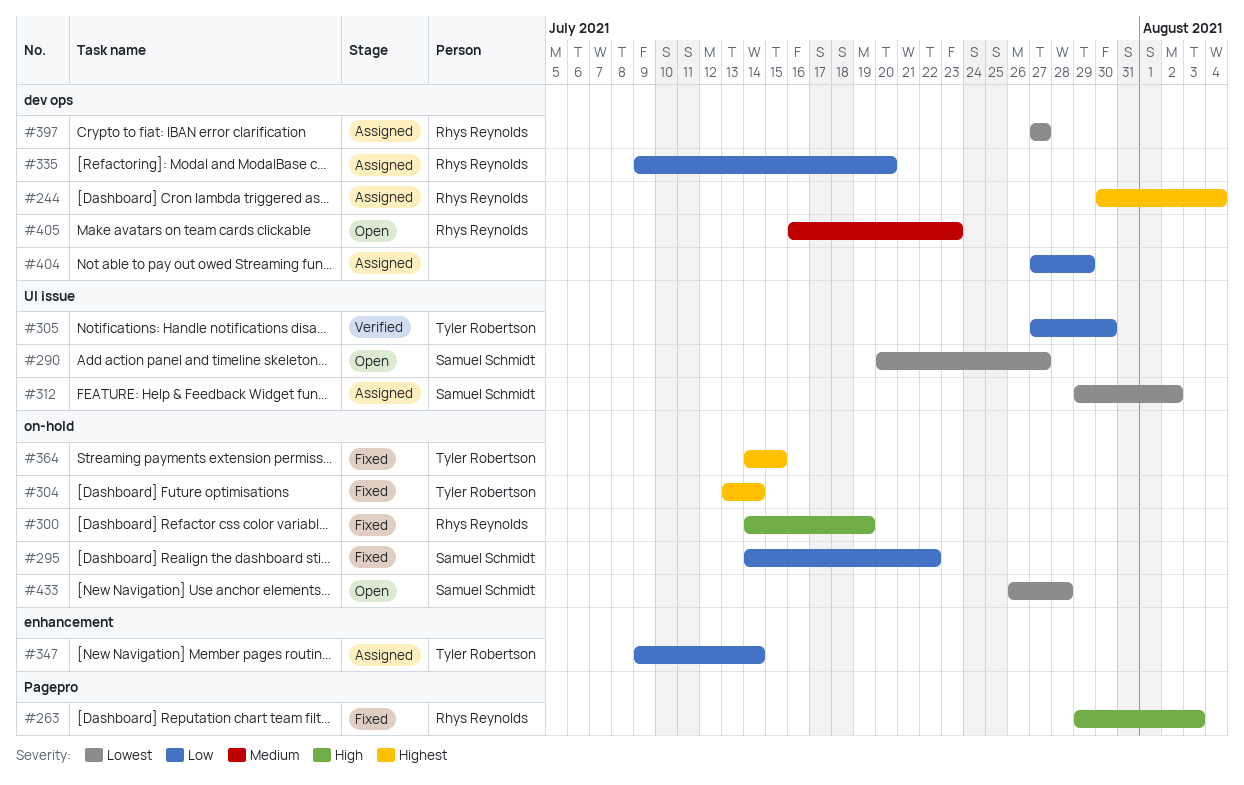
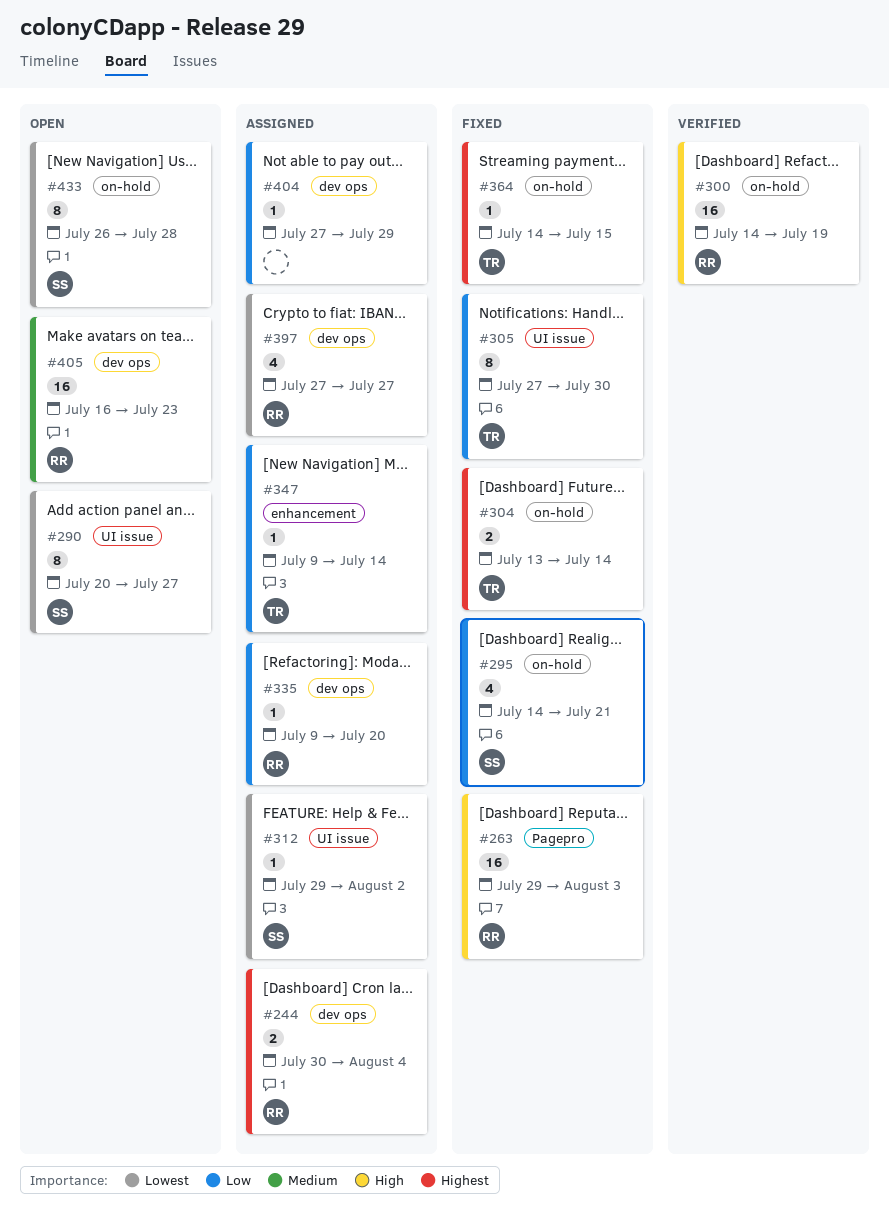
#295, due: Jul 22 -> Jul 21
#300, status: Fixed -> Verified
#305, status: Verified -> Fixed

